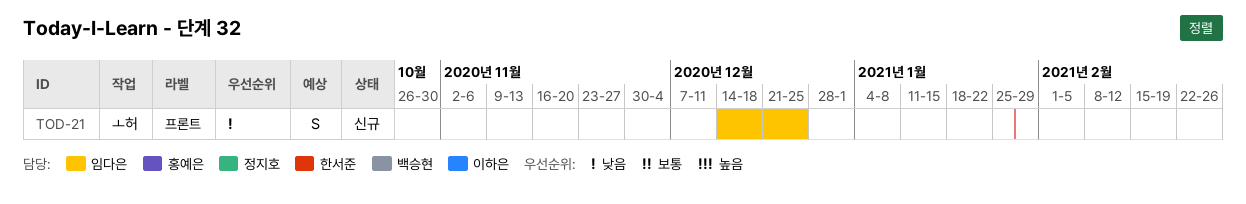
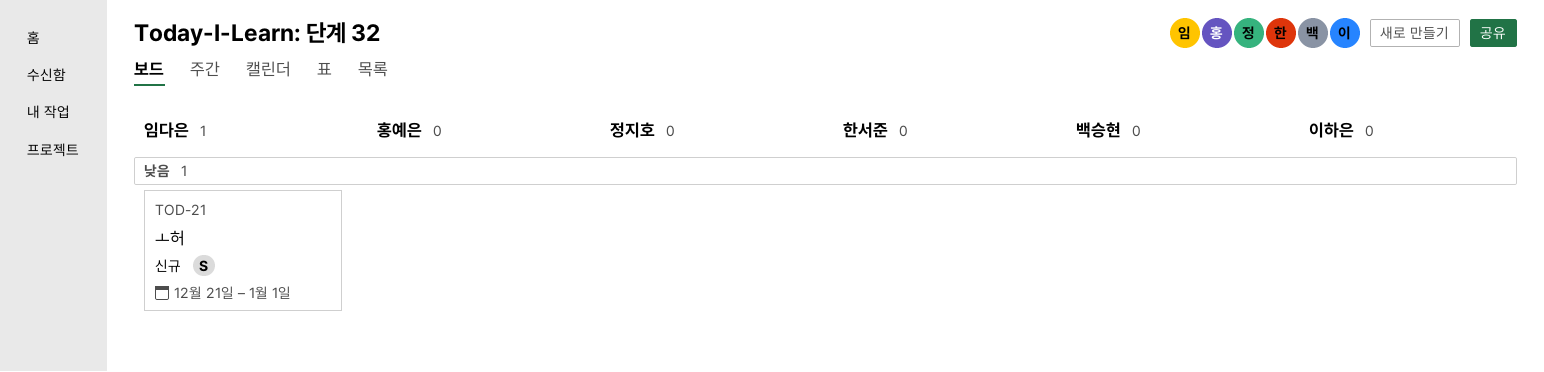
TOD-21, start: Dec 14 -> Dec 21
TOD-21, due: Dec 25 -> Jan 1

